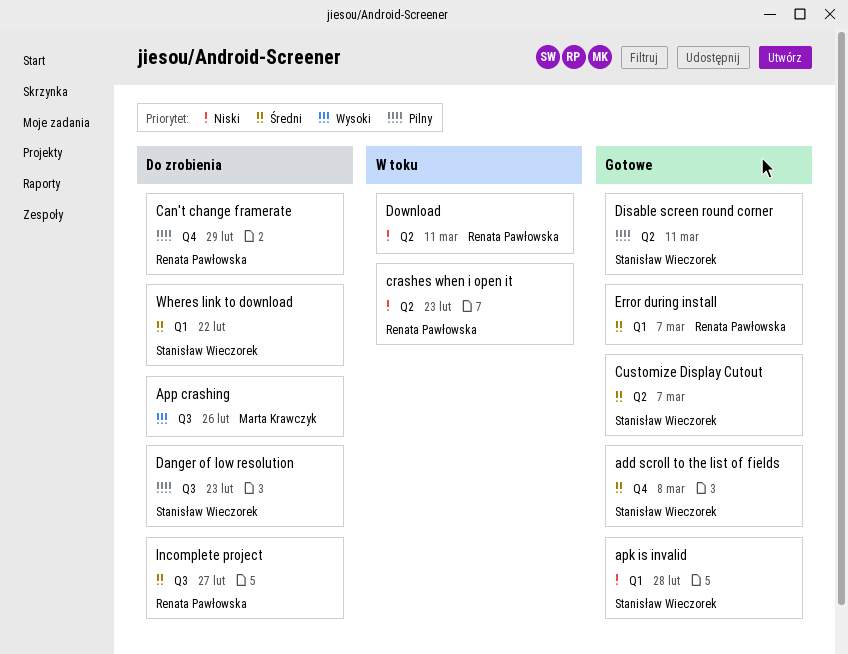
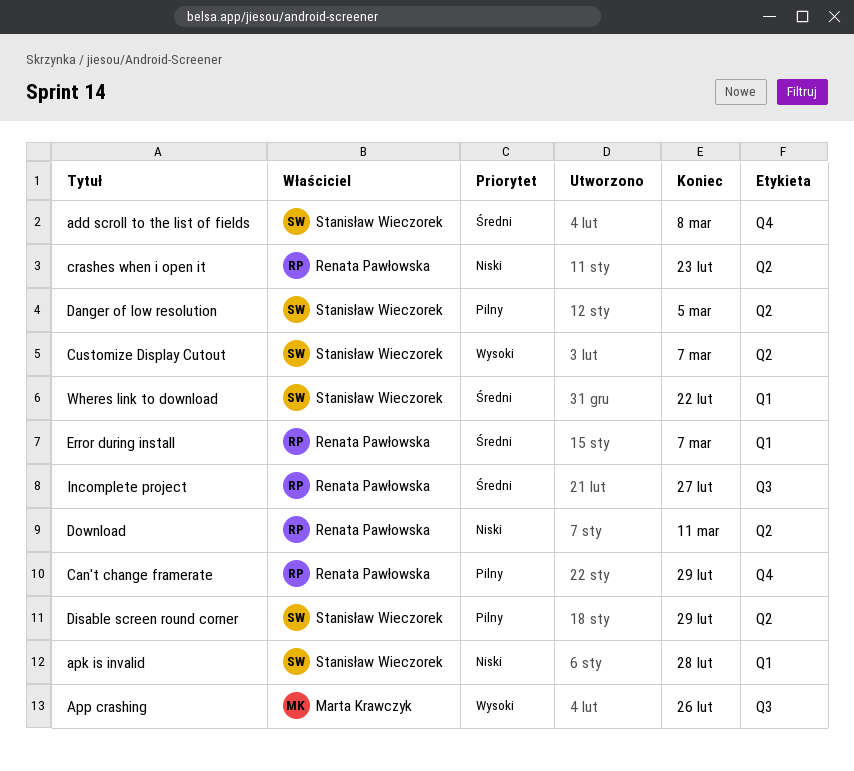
Customize Display Cutout, priority: Średni -> Wysoki
Danger of low resolution, label: Q3 -> Q2
Danger of low resolution, due: Feb 23 -> Mar 5
Disable screen round corner, due: Mar 11 -> Feb 29

